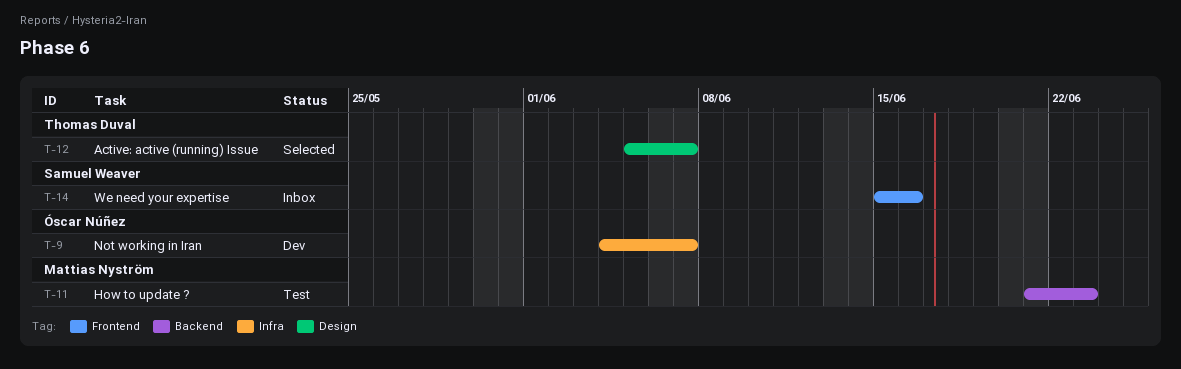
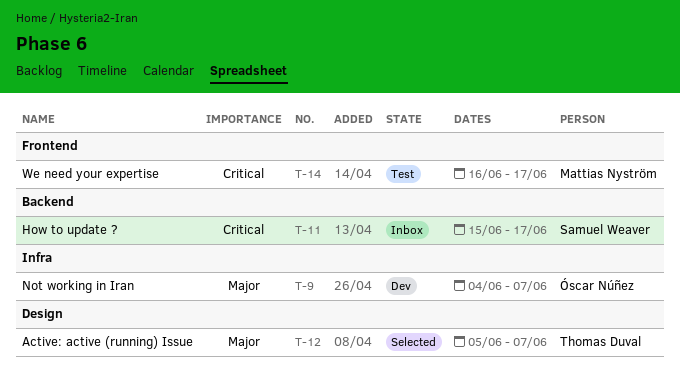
T-11, status: Test -> Inbox
T-11, owner: Mattias Nyström -> Samuel Weaver
T-11, start: Jun 21 -> Jun 15
T-11, due: Jun 23 -> Jun 17
T-14, status: Inbox -> Test
T-14, owner: Samuel Weaver -> Mattias Nyström
T-14, start: Jun 15 -> Jun 16
T-14, due: Jun 16 -> Jun 17

